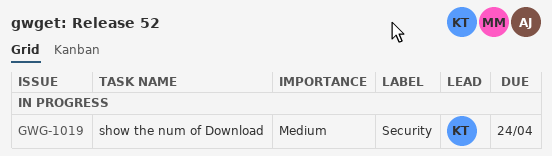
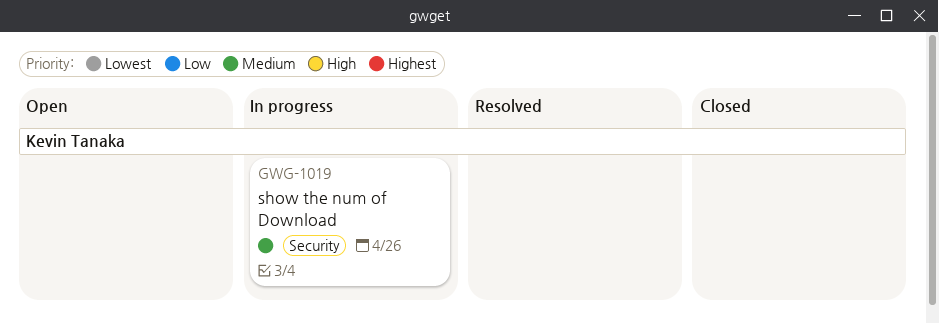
GWG-1019, due: Apr 24 -> Apr 26

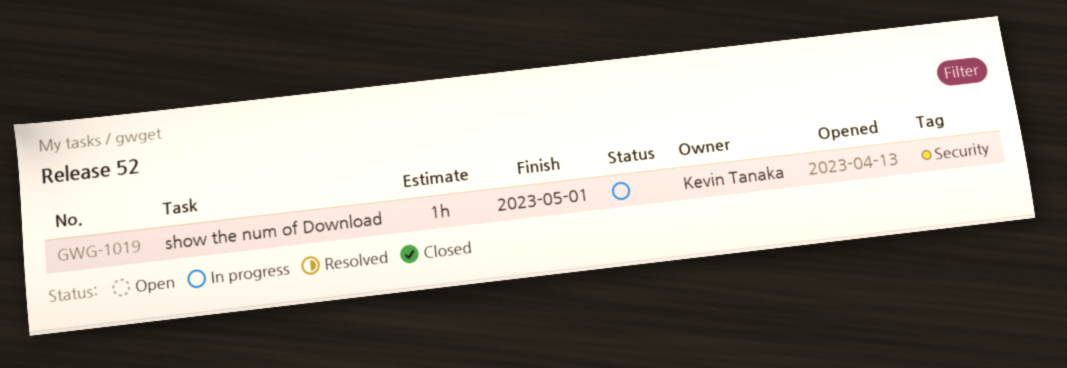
GWG-1019, due: Apr 26 -> May 1

